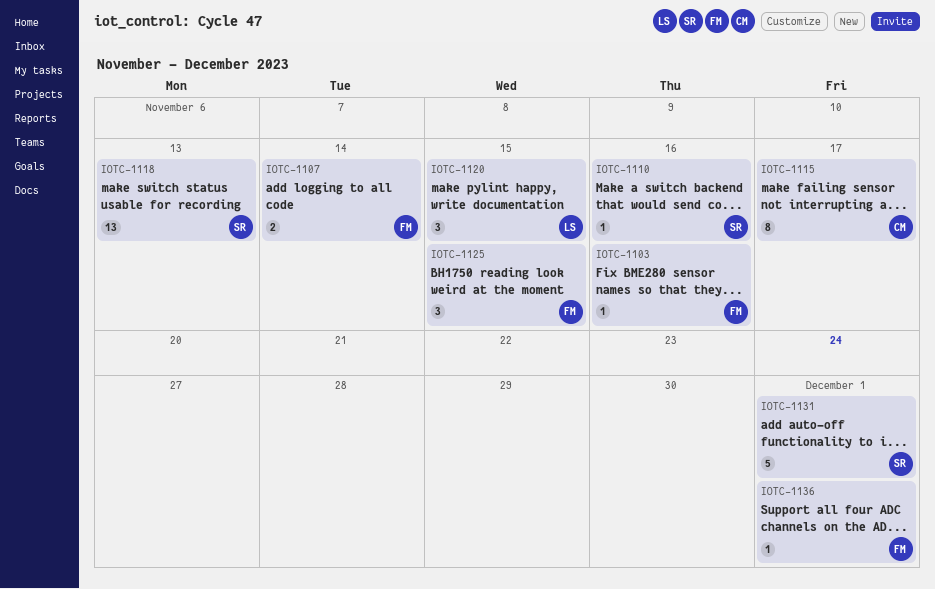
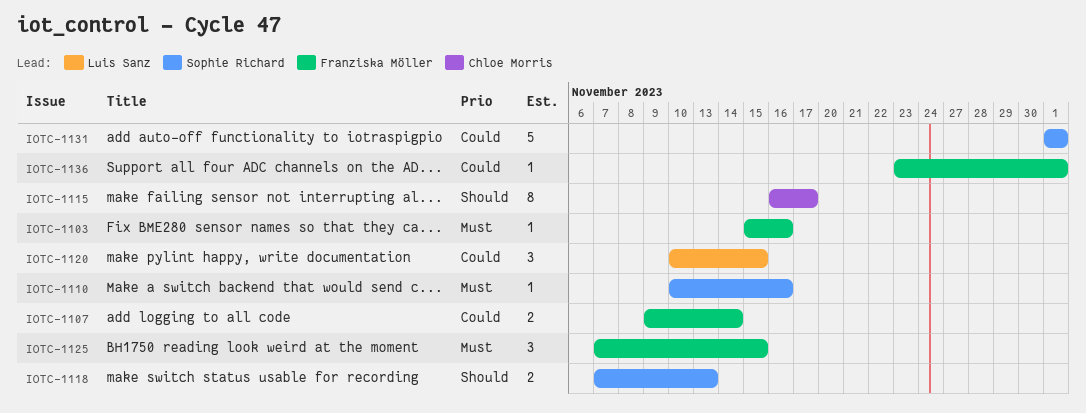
IOTC-1118, estimate: 13 -> 2

